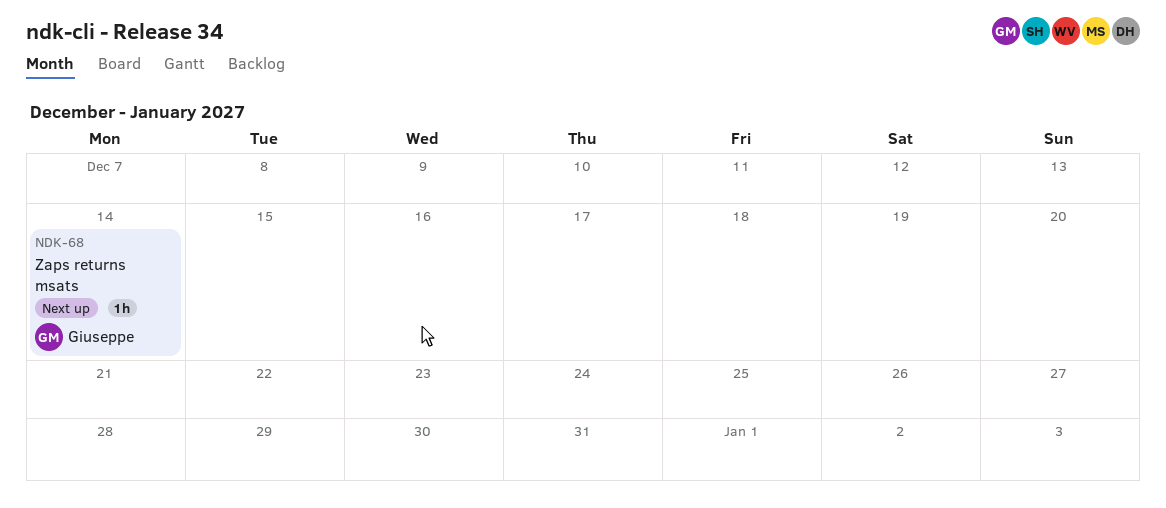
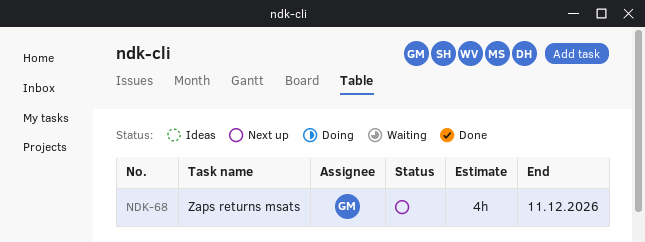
NDK-68, estimate: 1h -> 4h
NDK-68, due: Dec 14 -> Dec 11

